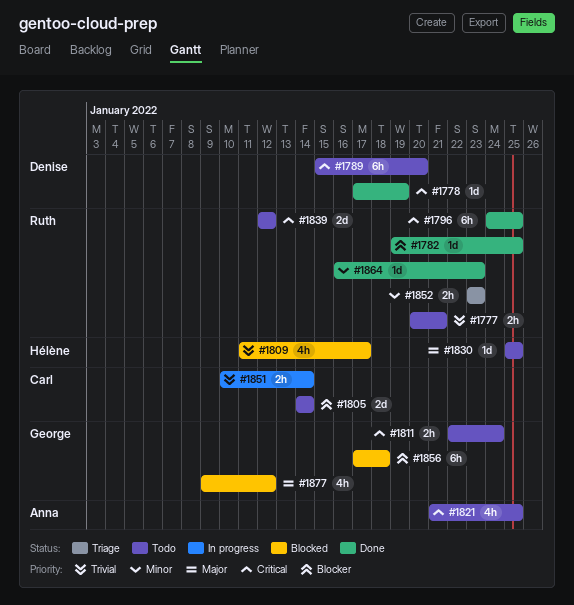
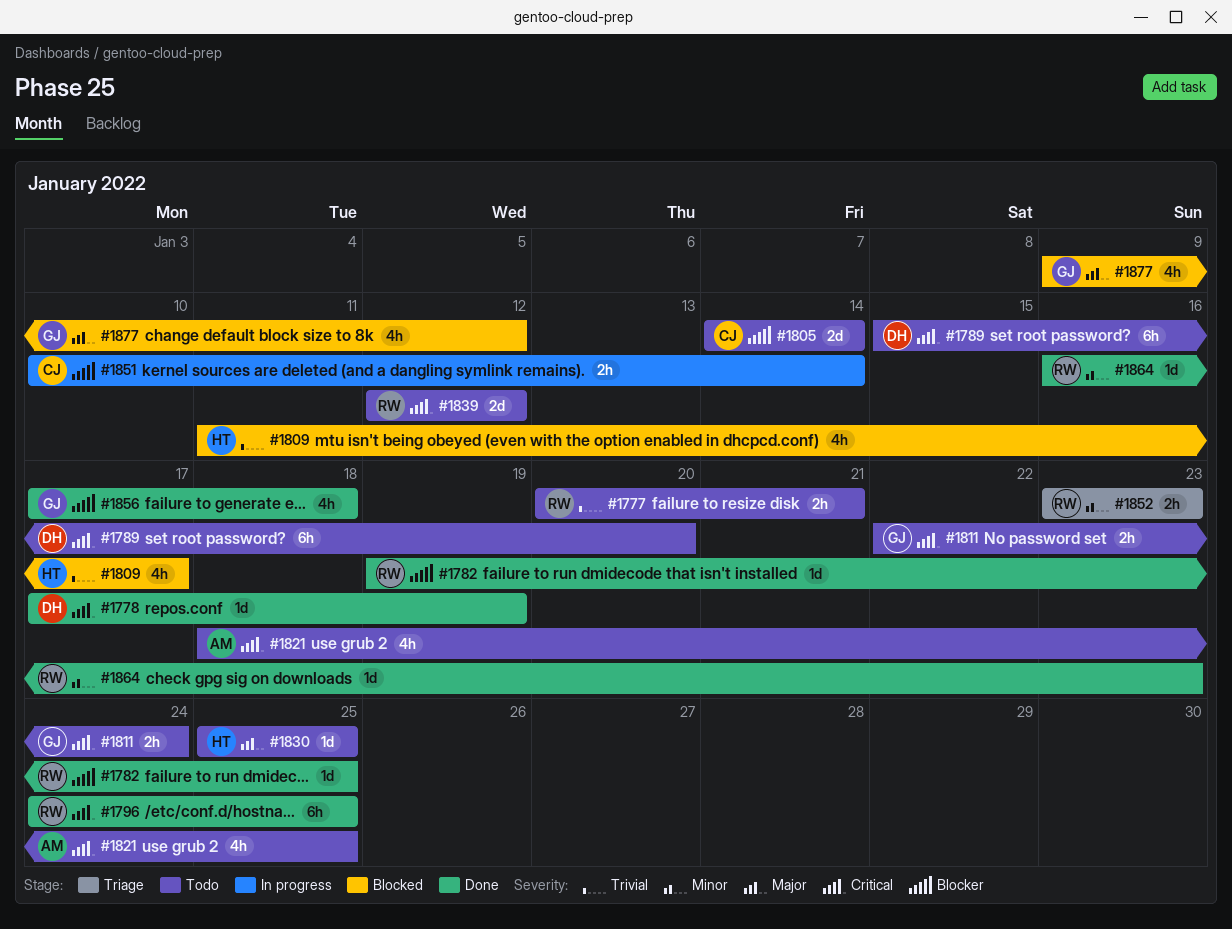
#1821, start: Jan 21 -> Jan 18
#1851, priority: Trivial -> Blocker
#1856, status: Blocked -> Done
#1856, estimate: 6h -> 4h

